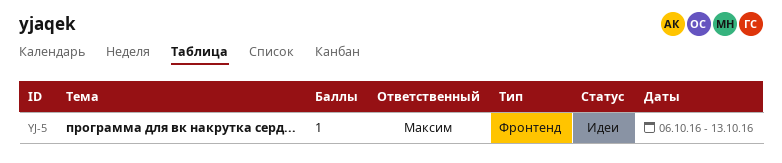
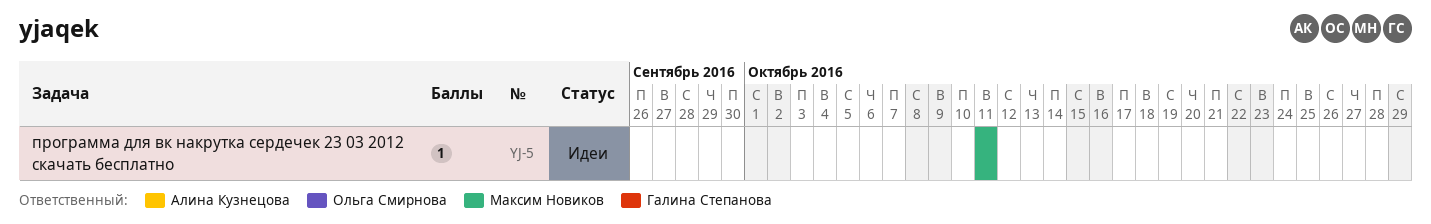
YJ-5, start: Oct 6 -> Oct 11
YJ-5, due: Oct 13 -> Oct 11

